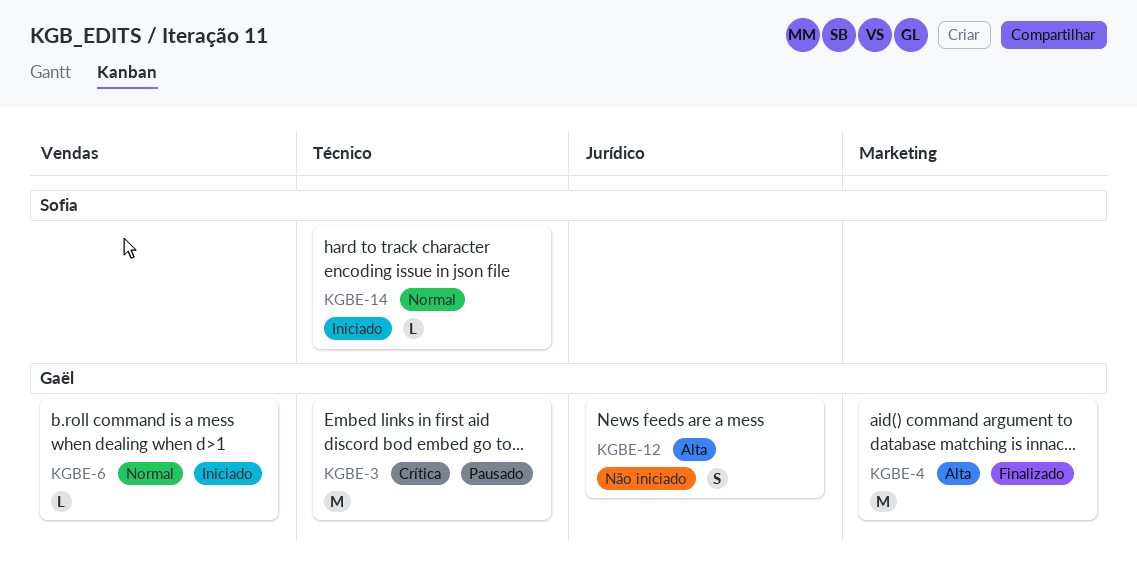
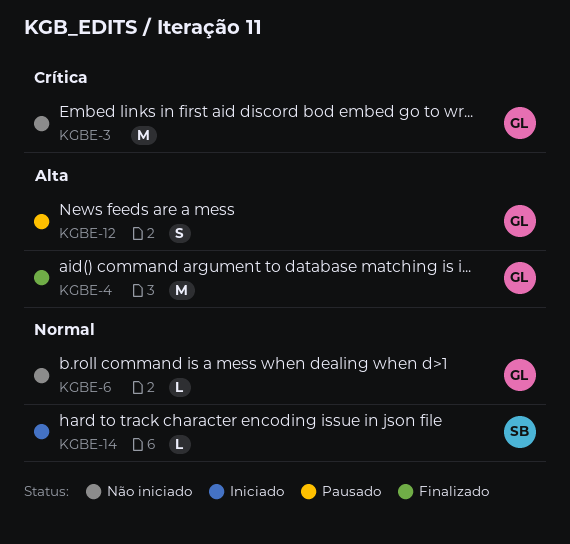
KGBE-3, status: Pausado -> Não iniciado
KGBE-6, status: Iniciado -> Não iniciado
KGBE-12, status: Não iniciado -> Pausado

